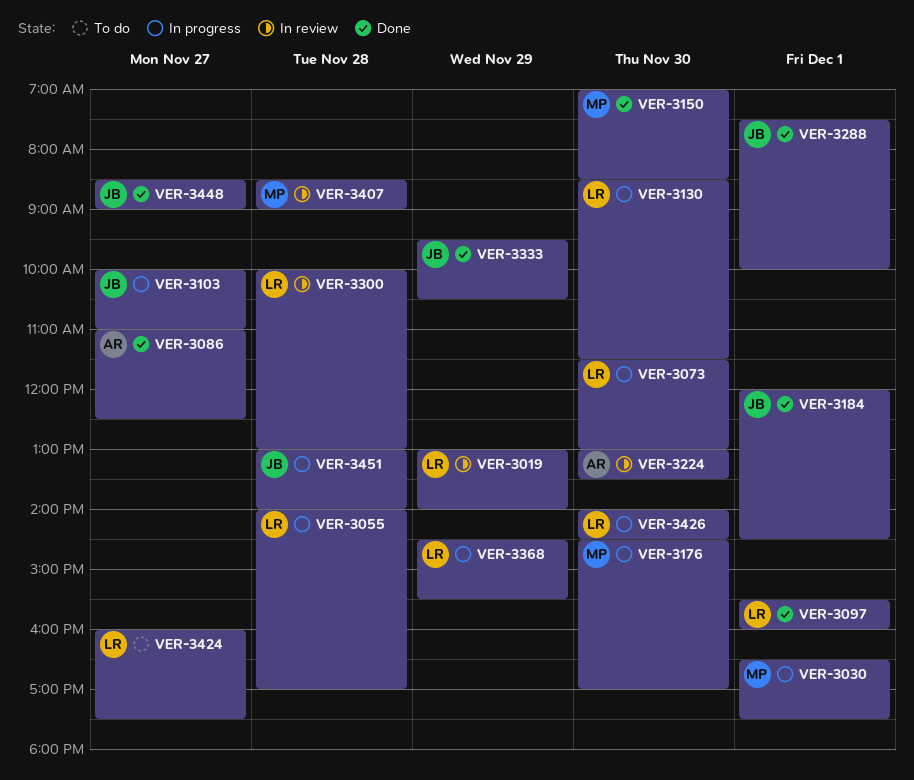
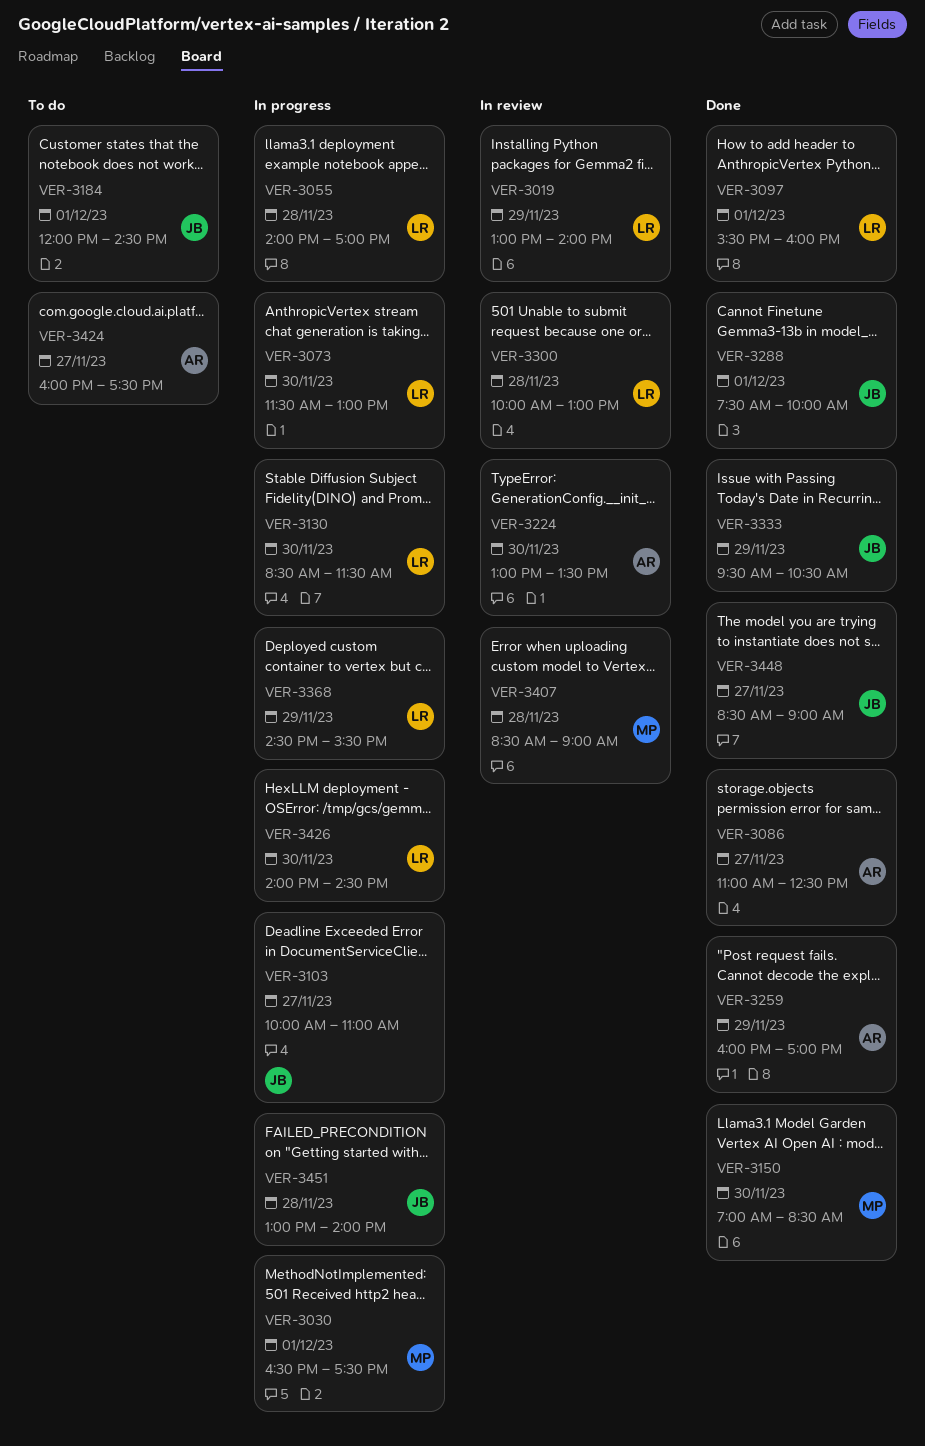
VER-3176: present -> none
VER-3184, status: Done -> To do
VER-3259: none -> present
VER-3424, owner: LR -> AR

